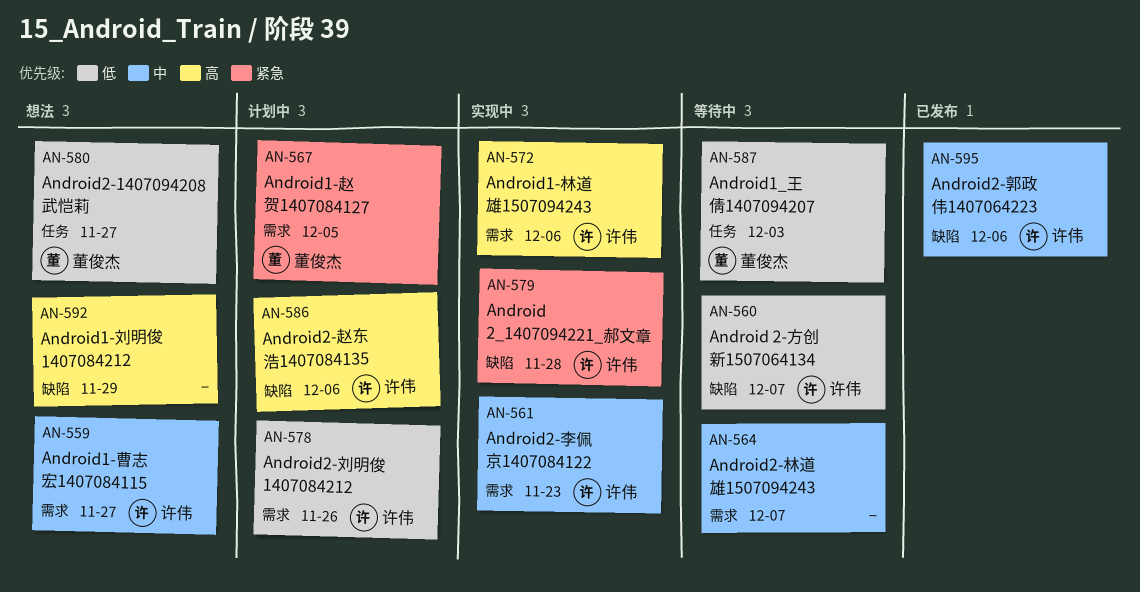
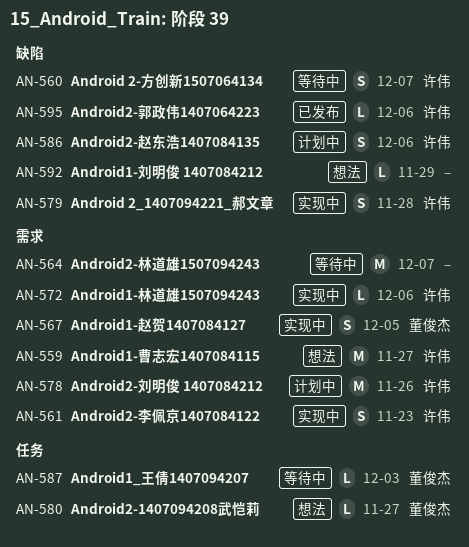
AN-567, status: 计划中 -> 实现中

